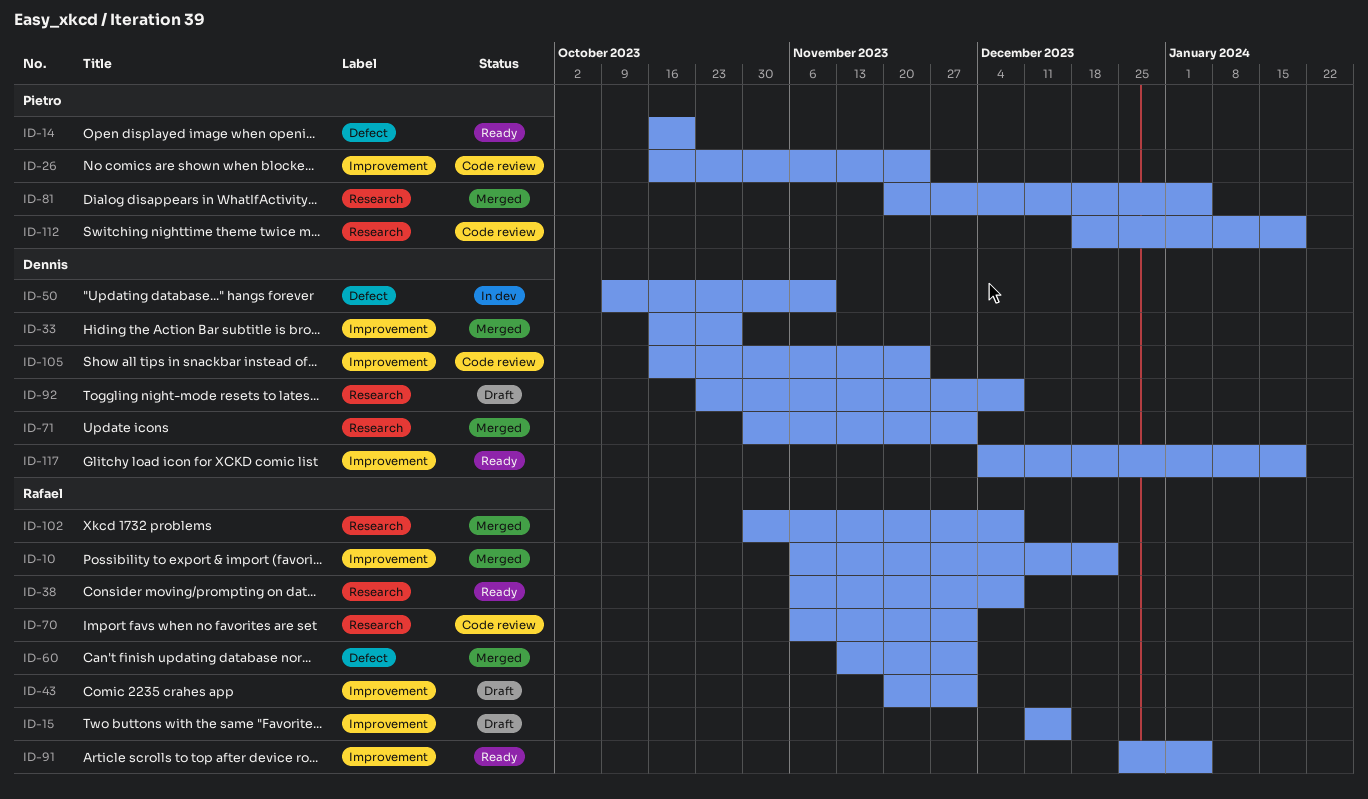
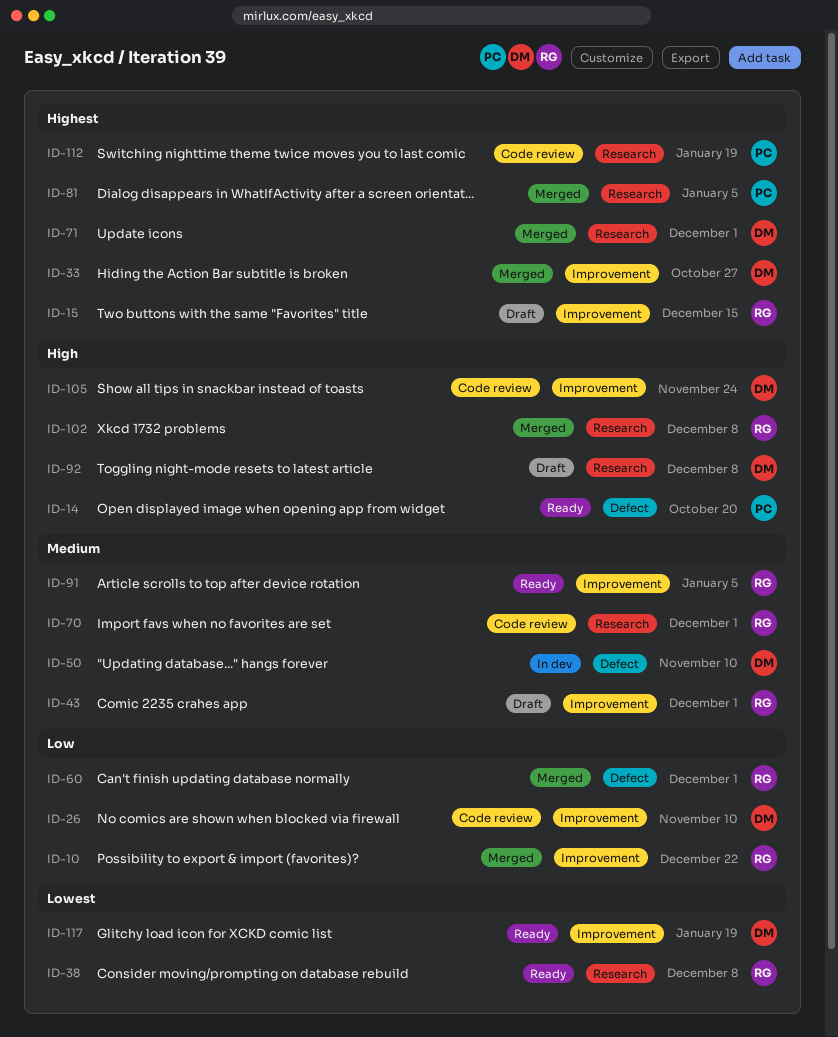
ID-26, owner: Pietro -> Dennis
ID-26, due: Nov 24 -> Nov 10

